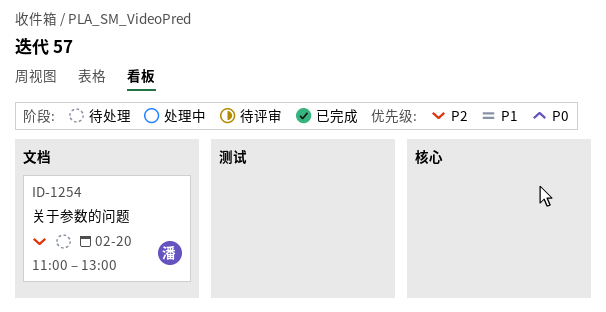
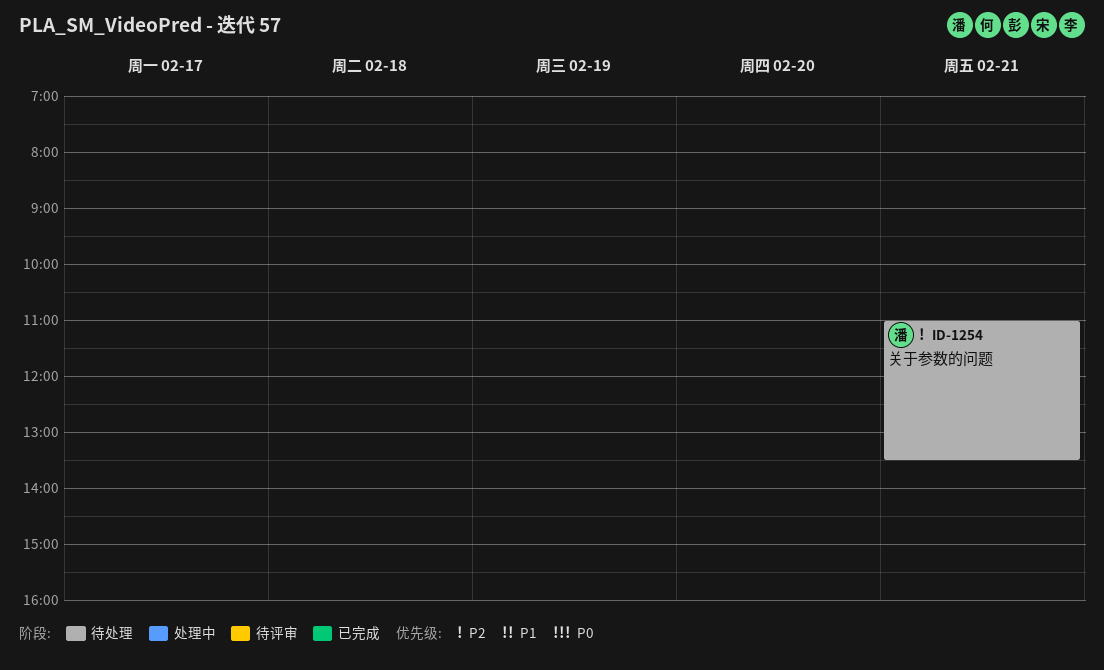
ID-1254, day: Feb 20 -> Feb 21
ID-1254, ends: 13:00 -> 13:30

